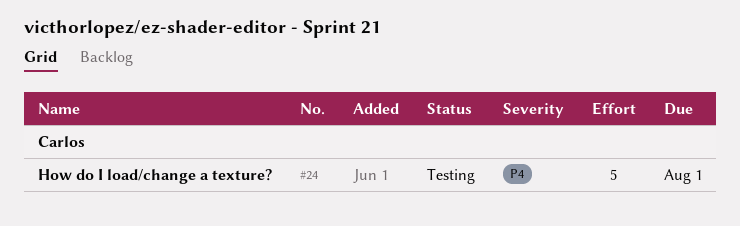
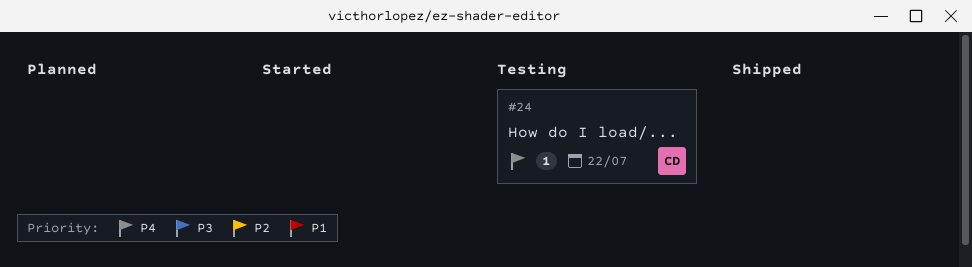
#24, estimate: 5 -> 1
#24, due: Aug 1 -> Jul 22

